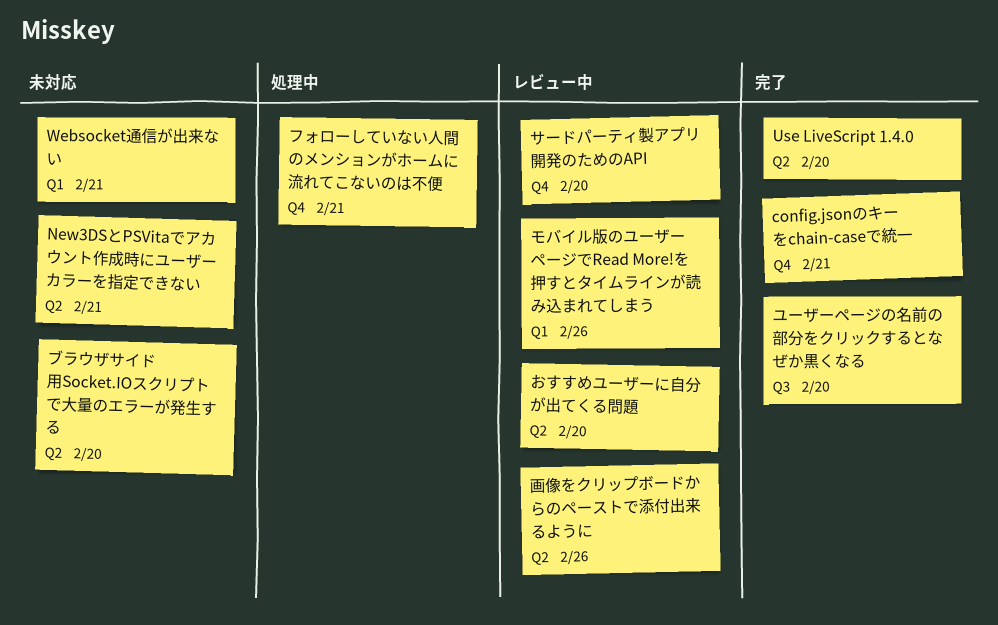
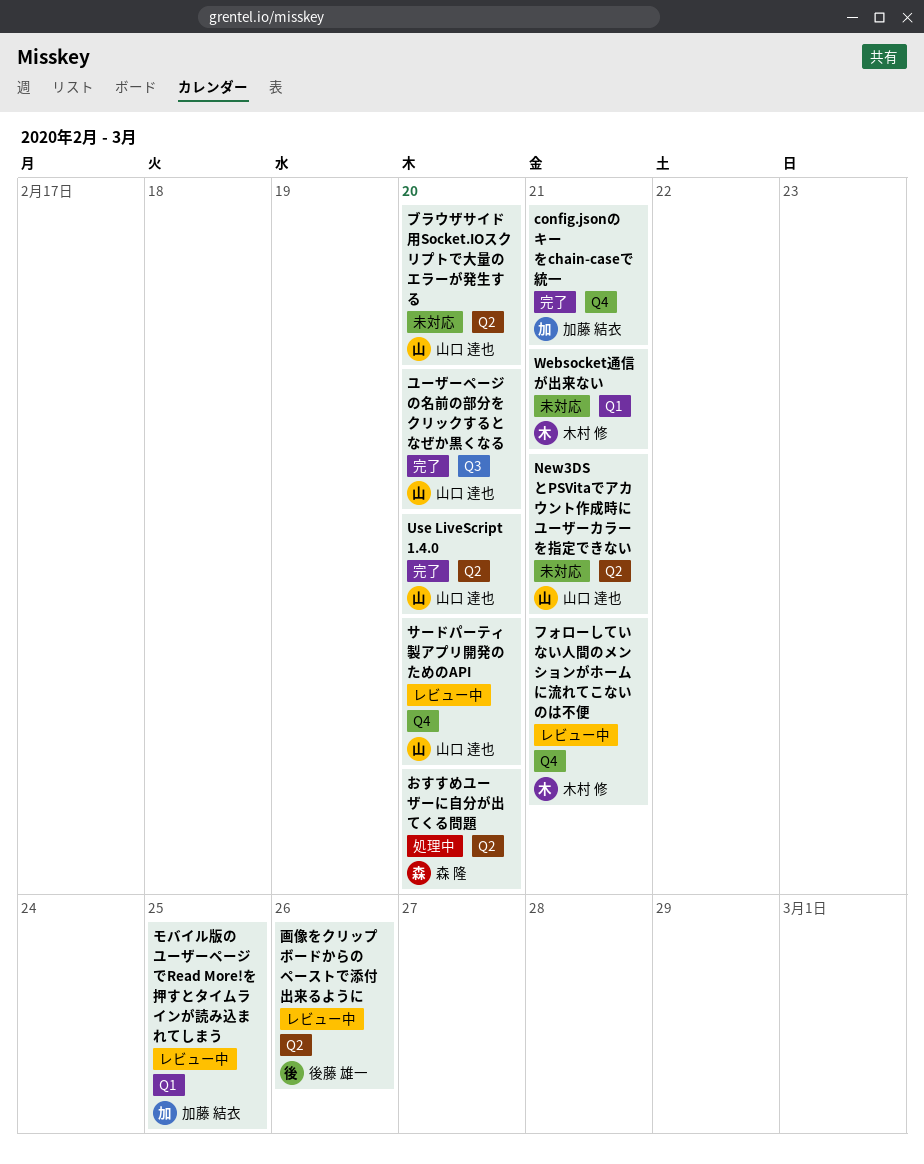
おすすめユーザーに自分が出てくる問題, status: レビュー中 -> 処理中
フォローしていない人間のメンションがホームに流れてこないのは不便, status: 処理中 -> レビュー中
モバイル版のユーザーページでRead More!を押すとタイムラインが読み込まれてしまう, due: Feb 26 -> Feb 25

